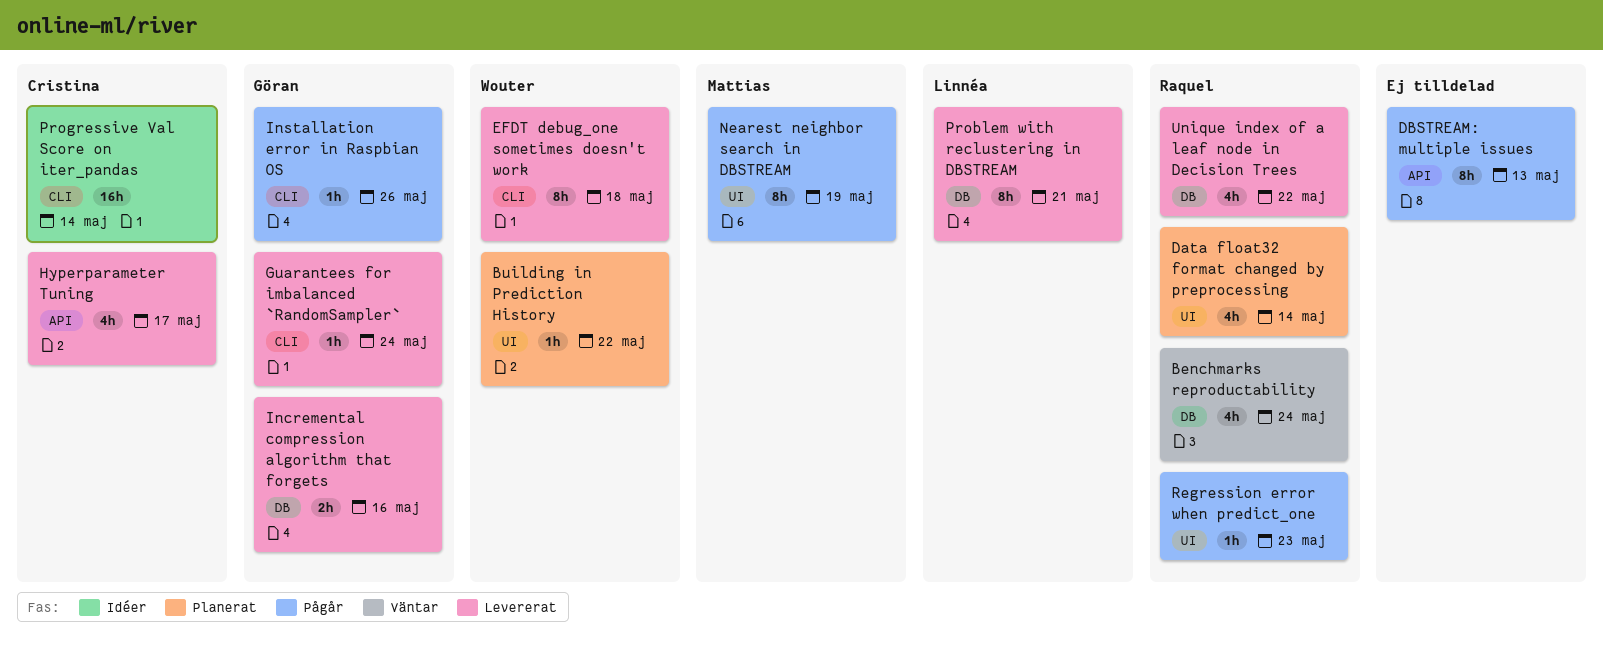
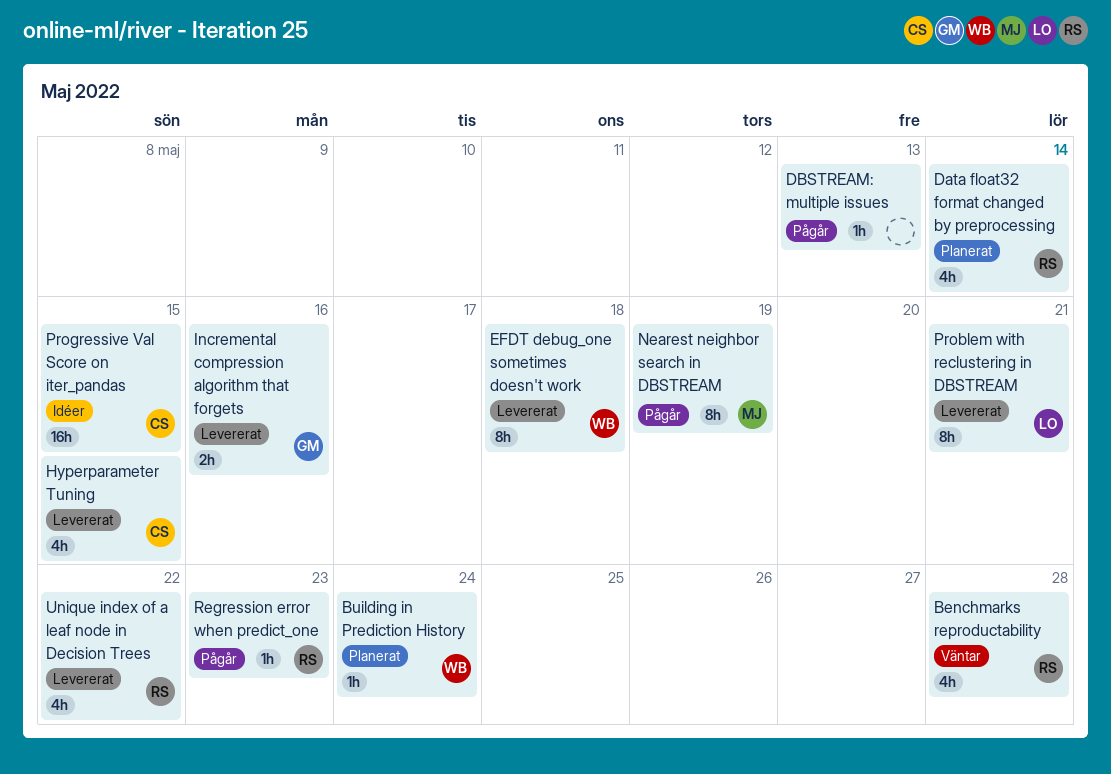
Benchmarks reproductability, due: May 24 -> May 28
Building in Prediction History, due: May 22 -> May 24
DBSTREAM: multiple issues, estimate: 8h -> 1h
Guarantees for imbalanced `RandomSampler`: present -> none
Hyperparameter Tuning, due: May 17 -> May 15
Installation error in Raspbian OS: present -> none
Progressive Val Score on iter_pandas, due: May 14 -> May 15

